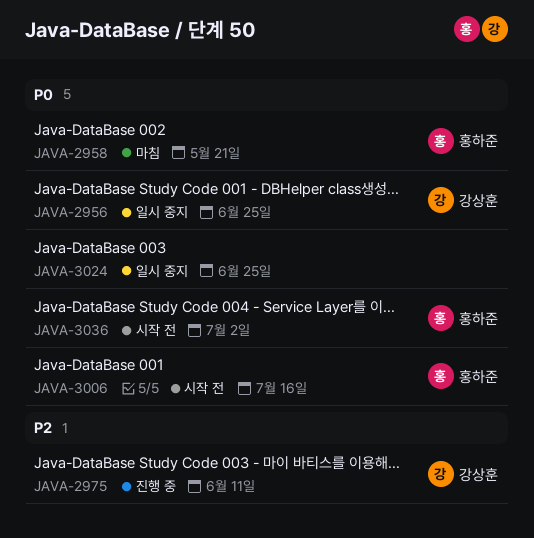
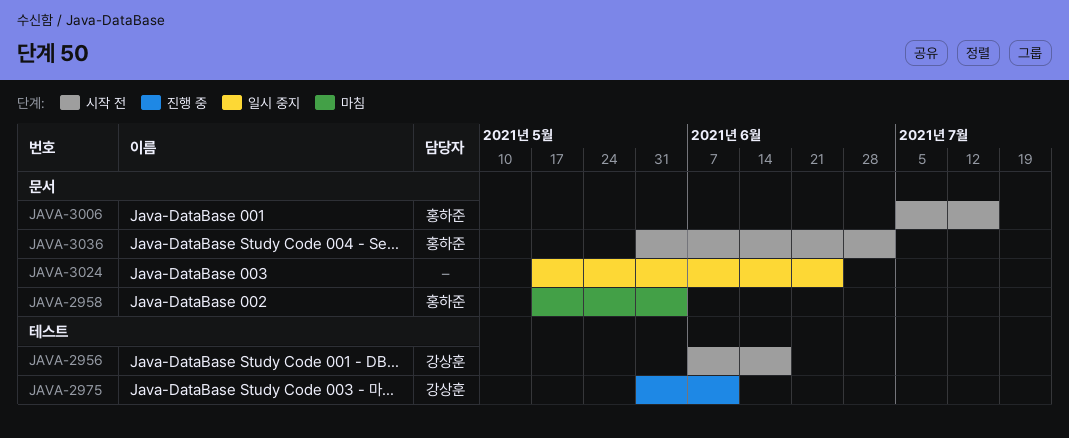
JAVA-2956, status: 일시 중지 -> 시작 전
JAVA-2956, due: Jun 25 -> Jun 18
JAVA-2958, due: May 21 -> Jun 4

